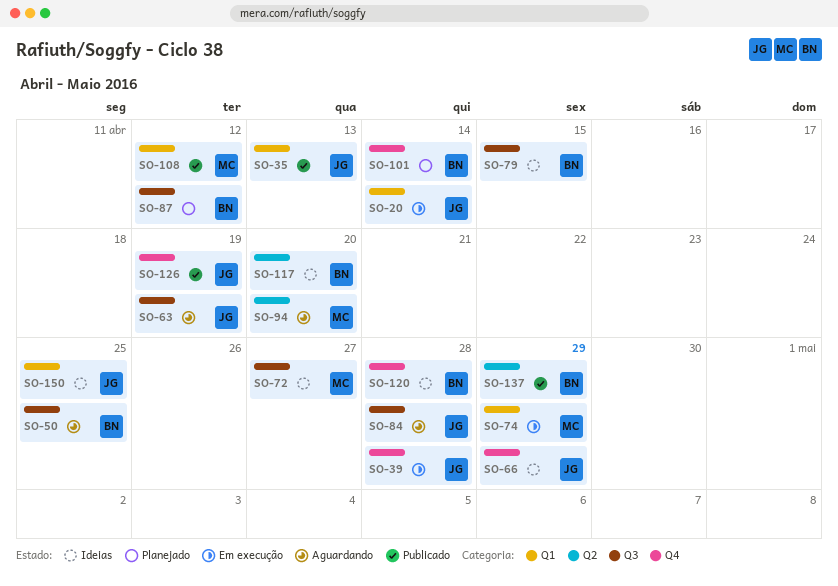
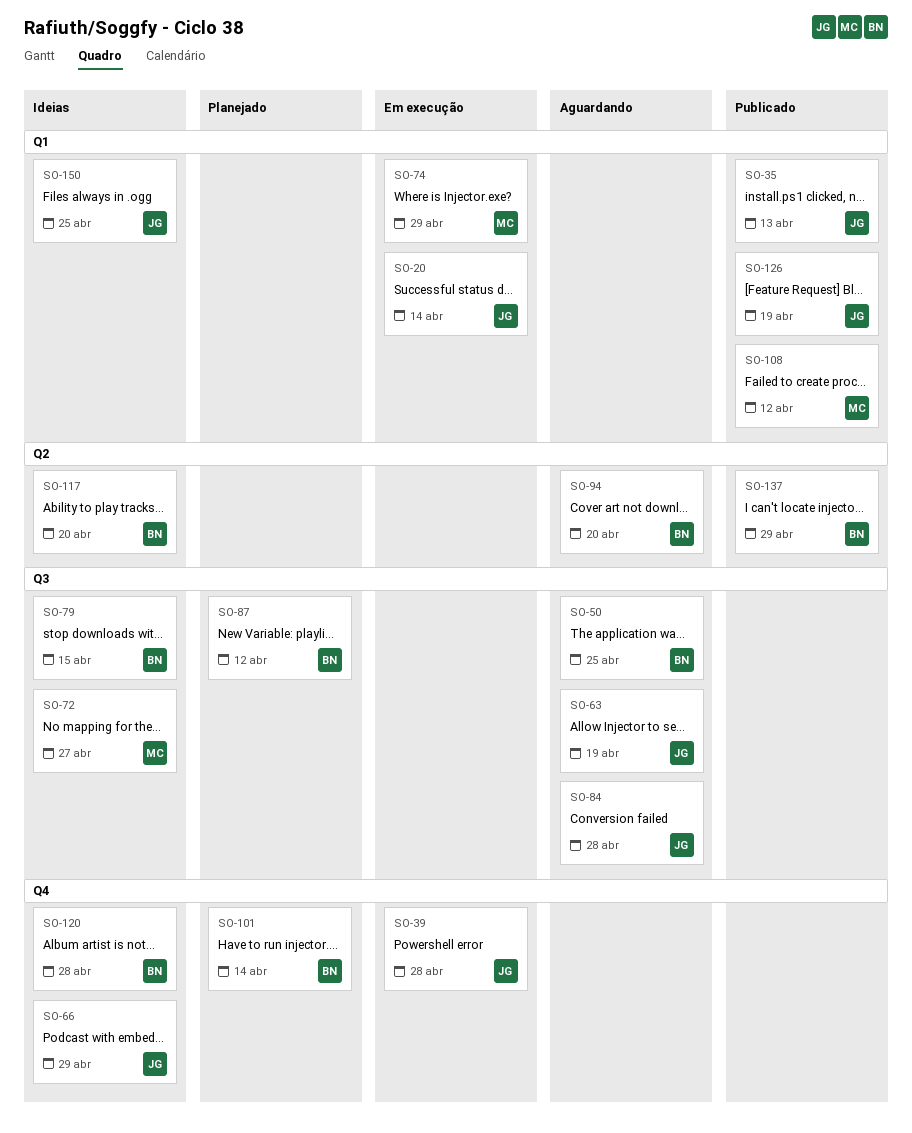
SO-94, owner: MC -> BN
SO-126, label: Q4 -> Q1

